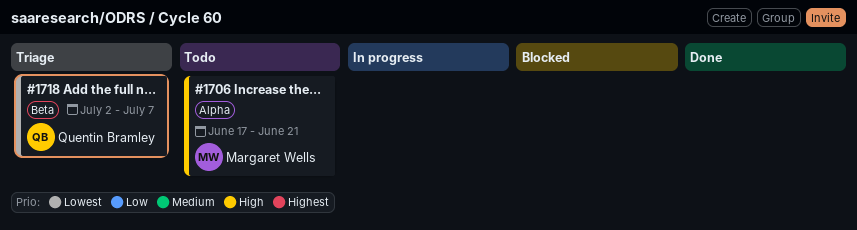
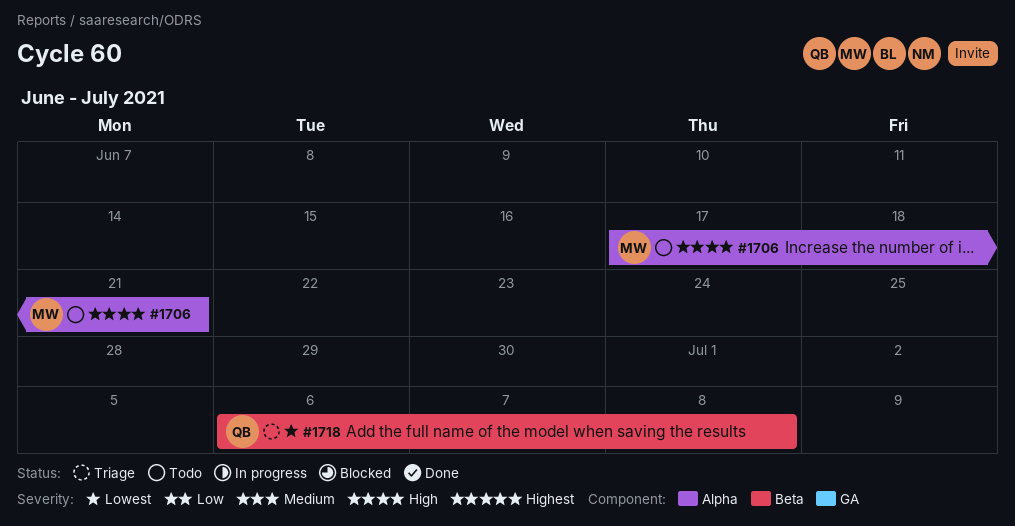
#1718, start: Jul 2 -> Jul 6
#1718, due: Jul 7 -> Jul 8

